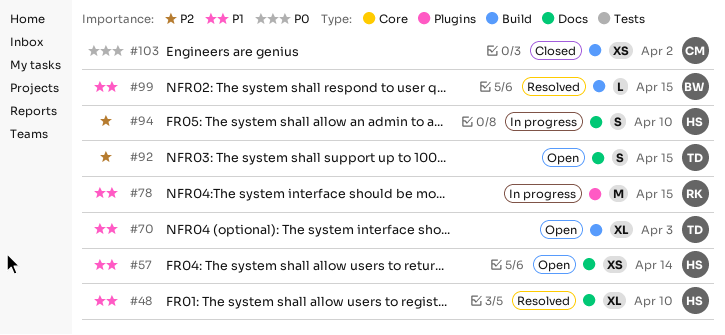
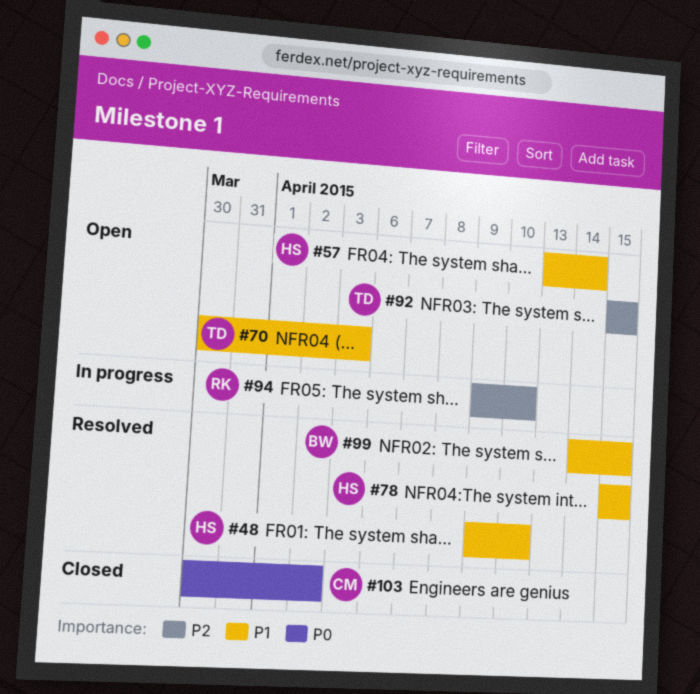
#78, status: In progress -> Resolved
#78, owner: RK -> HS
#94, owner: HS -> RK

